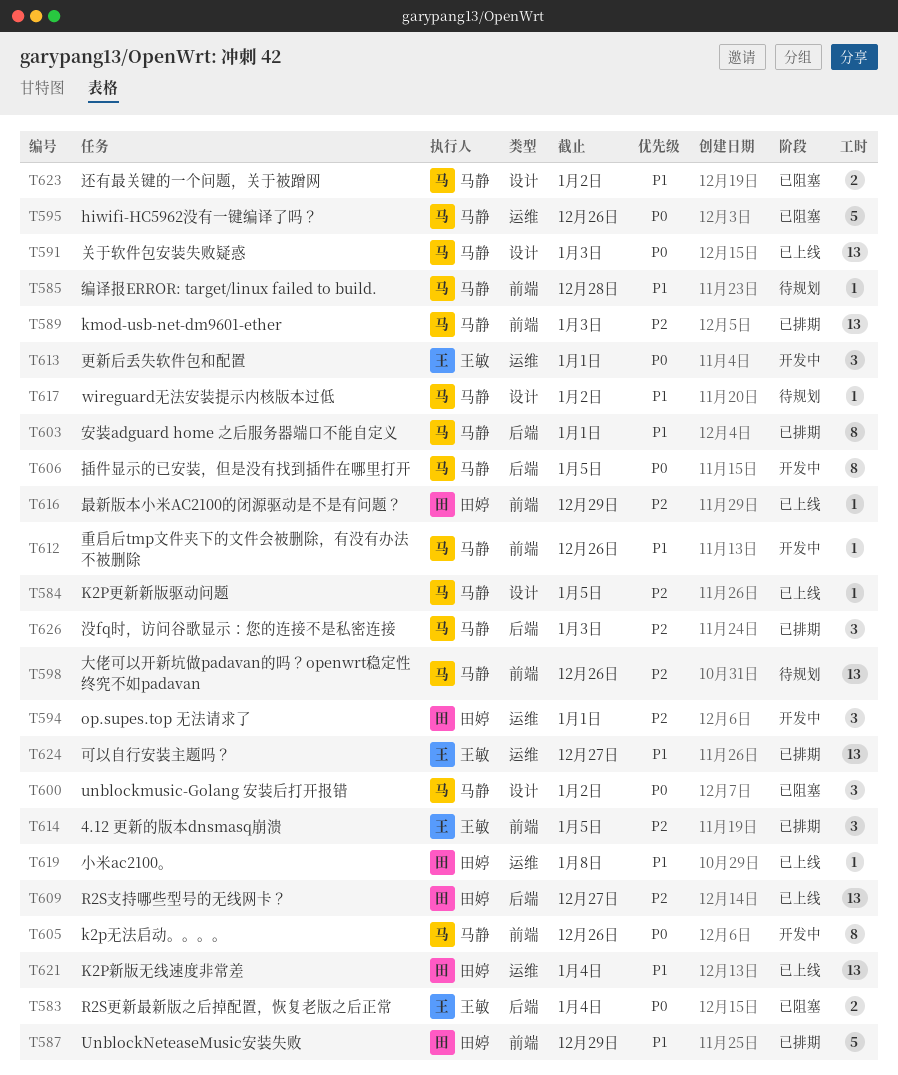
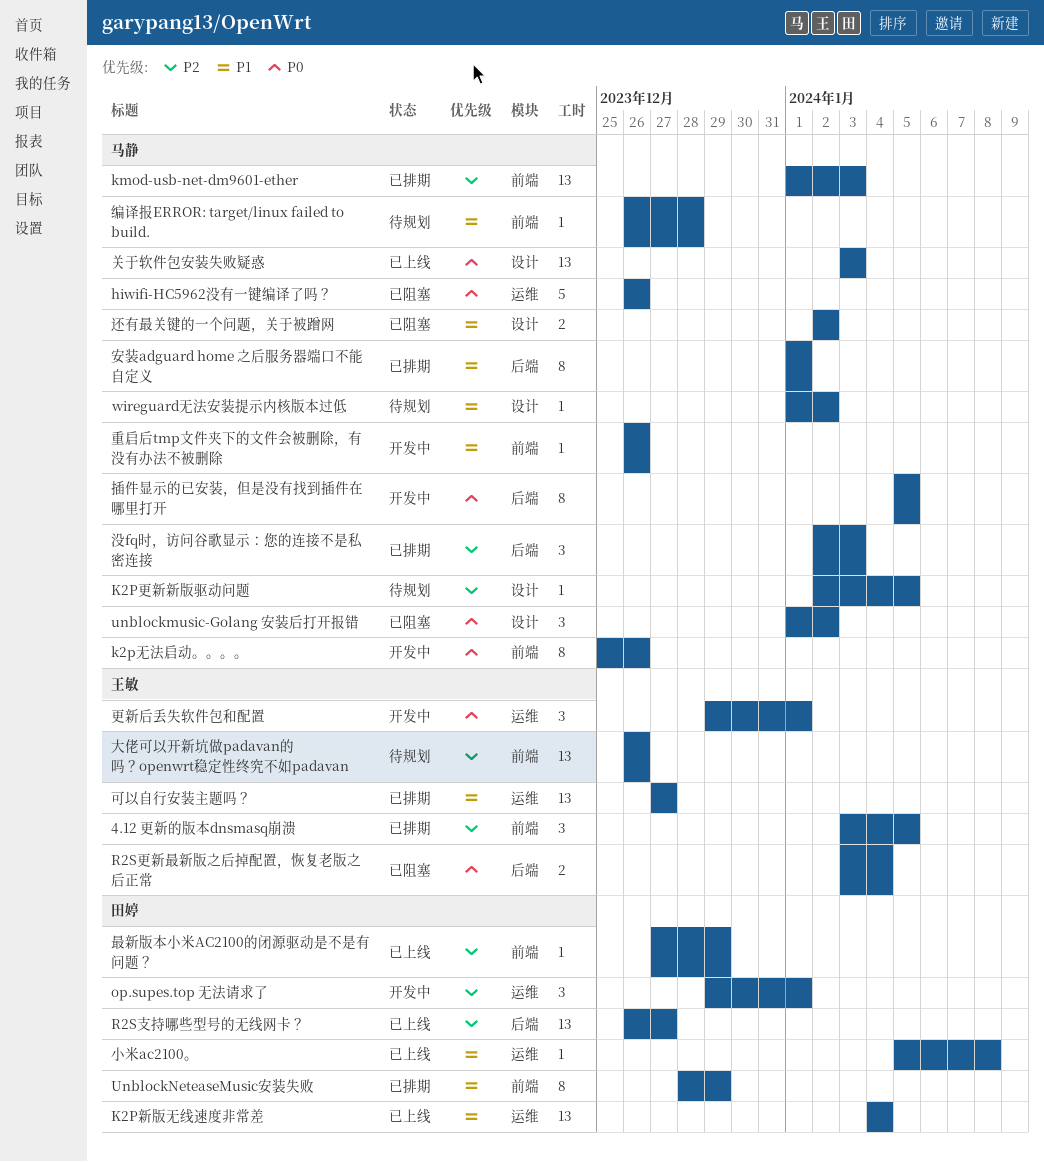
K2P更新新版驱动问题, status: 已上线 -> 待规划
UnblockNeteaseMusic安装失败, estimate: 5 -> 8
大佬可以开新坑做padavan的吗？openwrt稳定性终究不如padavan, owner: 马静 -> 王敏

